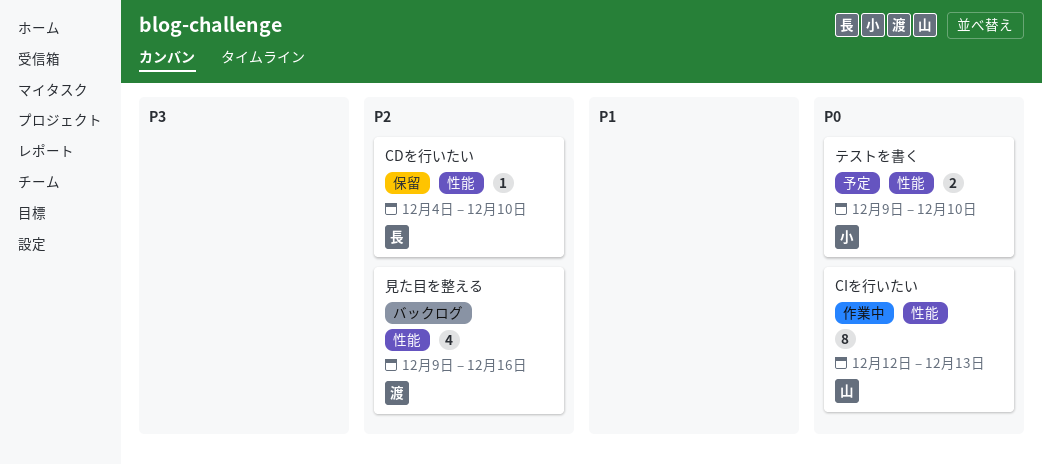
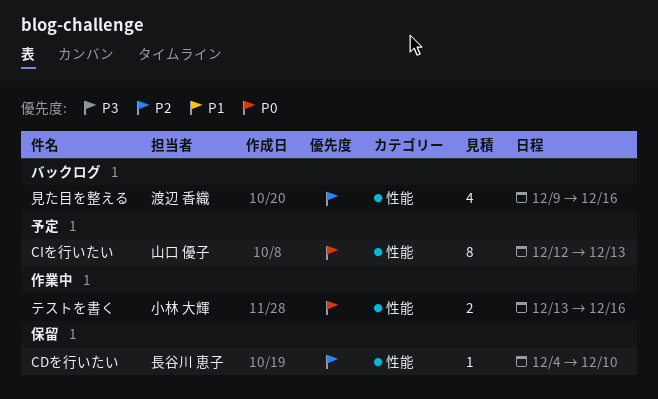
CIを行いたい, status: 作業中 -> 予定
テストを書く, status: 予定 -> 作業中
テストを書く, start: Dec 9 -> Dec 13
テストを書く, due: Dec 10 -> Dec 16

